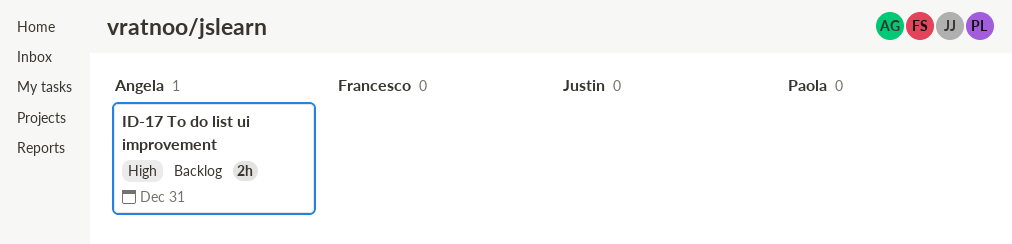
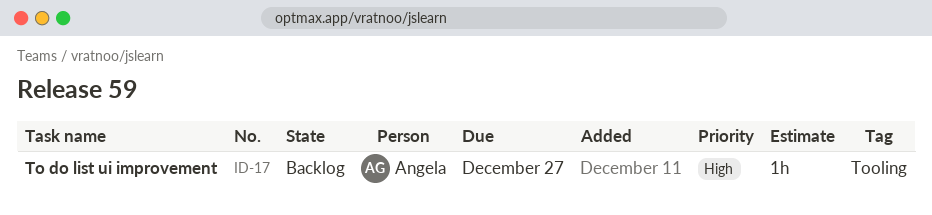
ID-17, estimate: 2h -> 1h
ID-17, due: Dec 31 -> Dec 27

